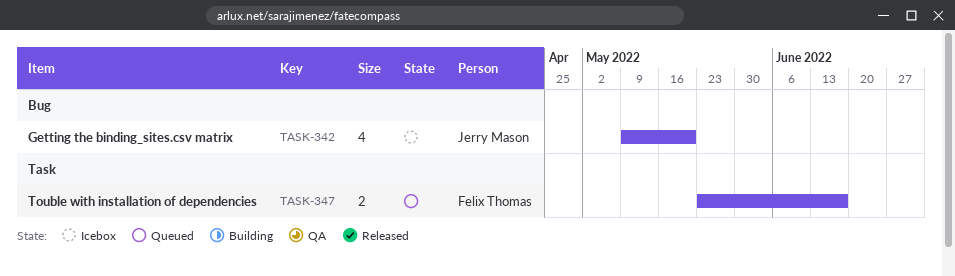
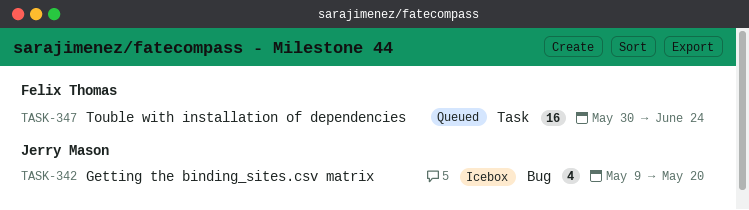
TASK-347, estimate: 2 -> 16
TASK-347, start: May 23 -> May 30
TASK-347, due: Jun 17 -> Jun 24

